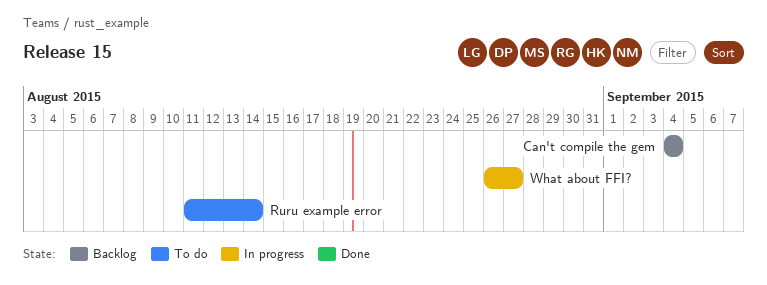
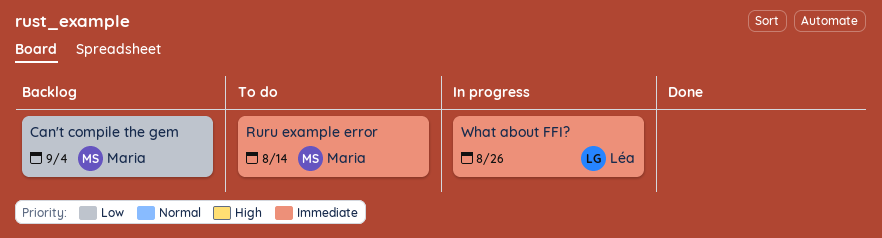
What about FFI?, due: Aug 27 -> Aug 26

